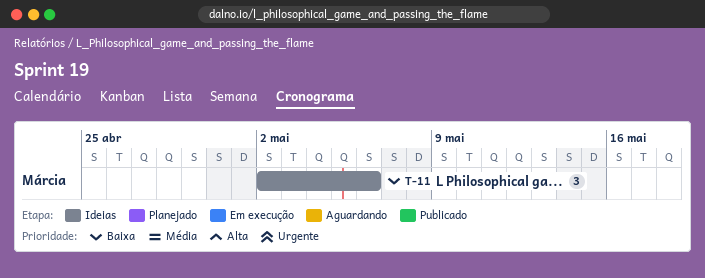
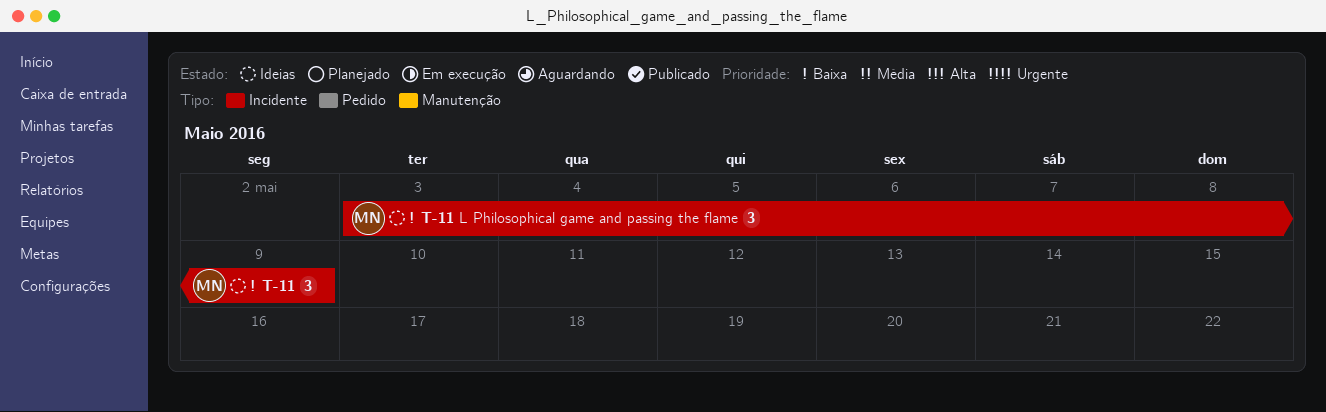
T-11, start: May 2 -> May 3
T-11, due: May 6 -> May 9

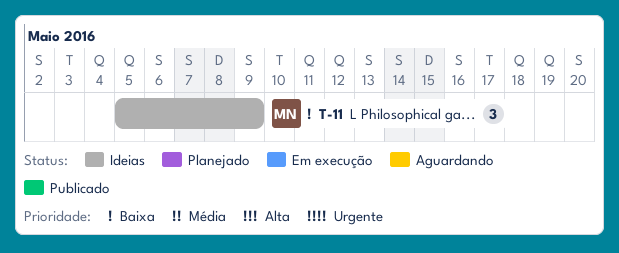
T-11, start: May 3 -> May 5

